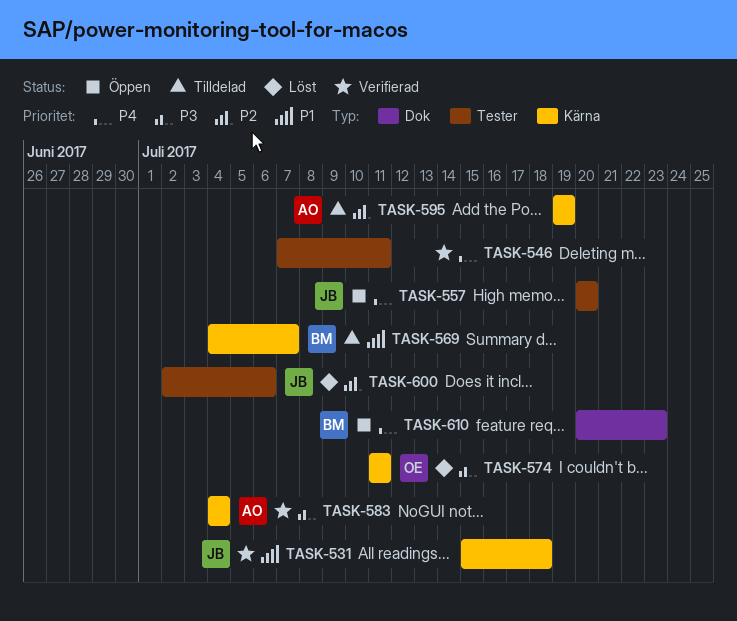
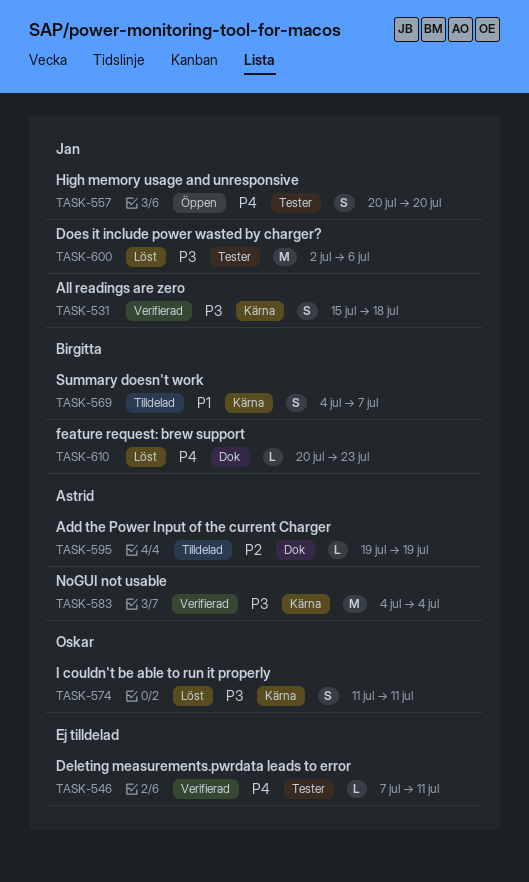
TASK-531, priority: P1 -> P3
TASK-595, label: Kärna -> Dok
TASK-600, priority: P2 -> P3
TASK-610, status: Öppen -> Löst

